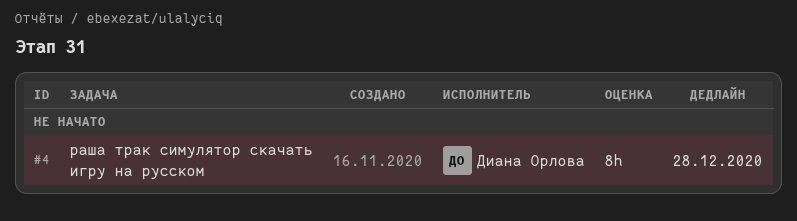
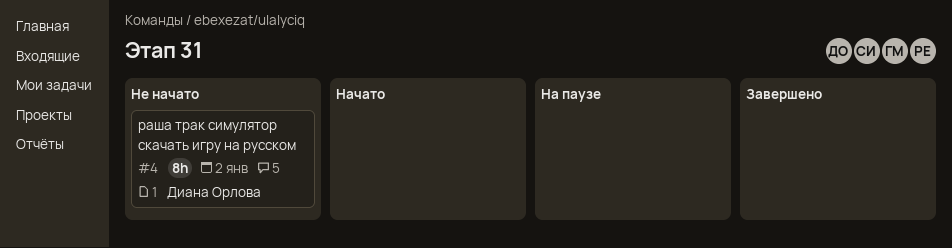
#4, due: Dec 28 -> Jan 2

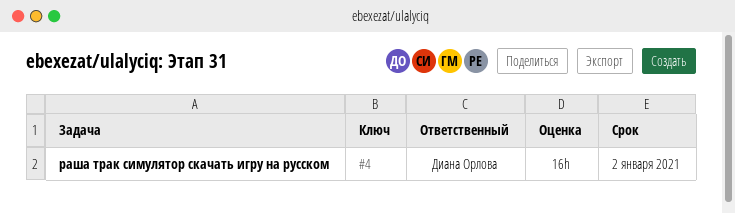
#4, estimate: 8h -> 16h

